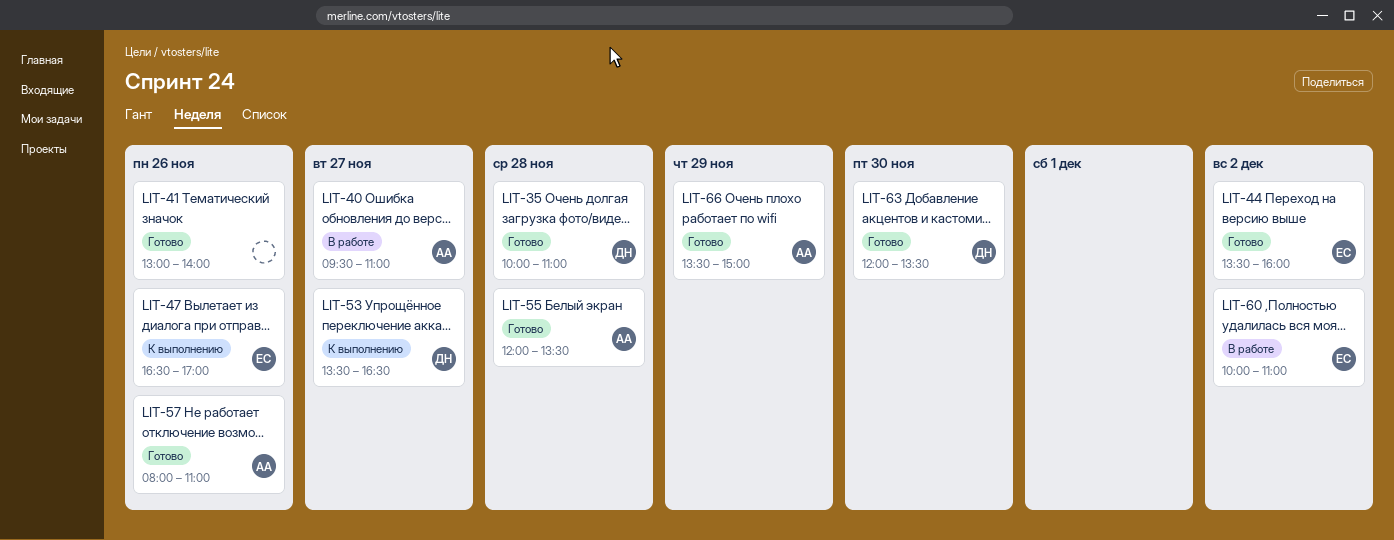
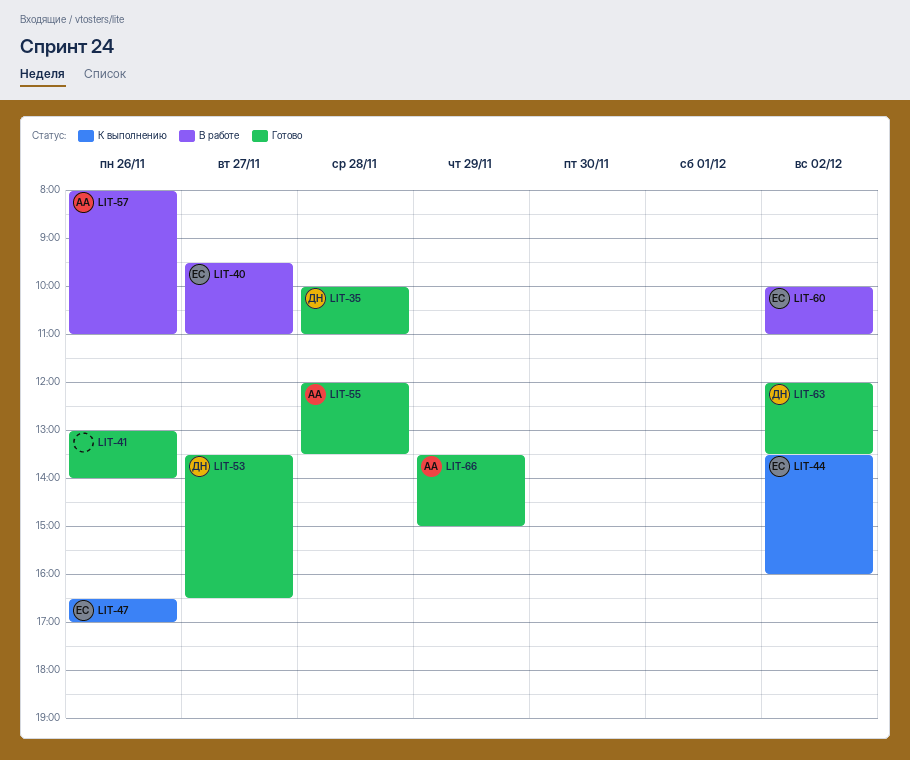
LIT-40, owner: АА -> ЕС
LIT-44, status: Готово -> К выполнению
LIT-53, status: К выполнению -> Готово
LIT-57, status: Готово -> В работе
LIT-63, day: Nov 30 -> Dec 2

